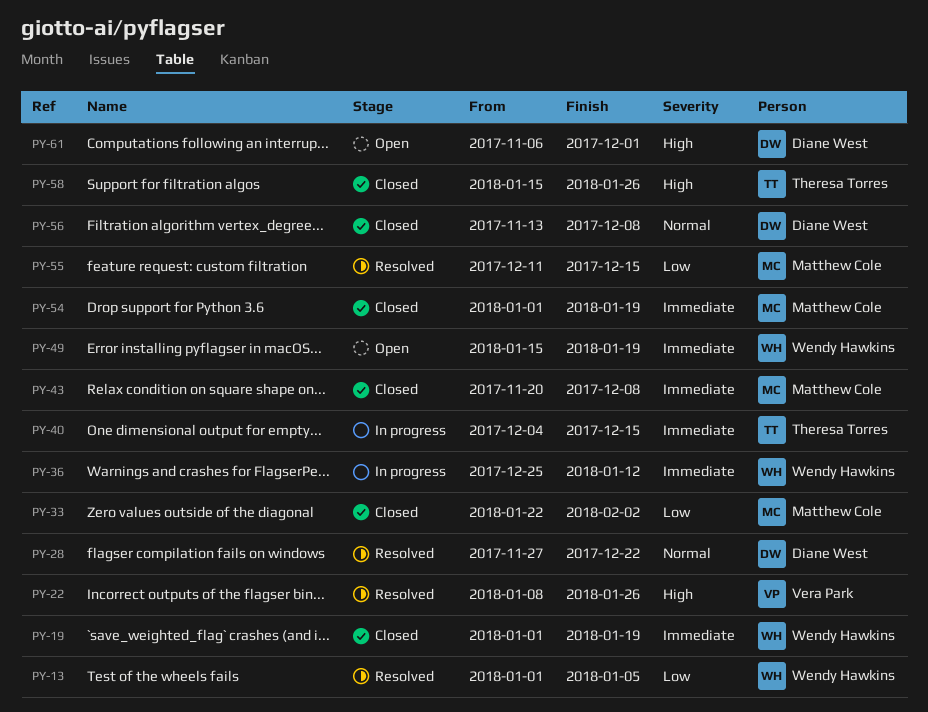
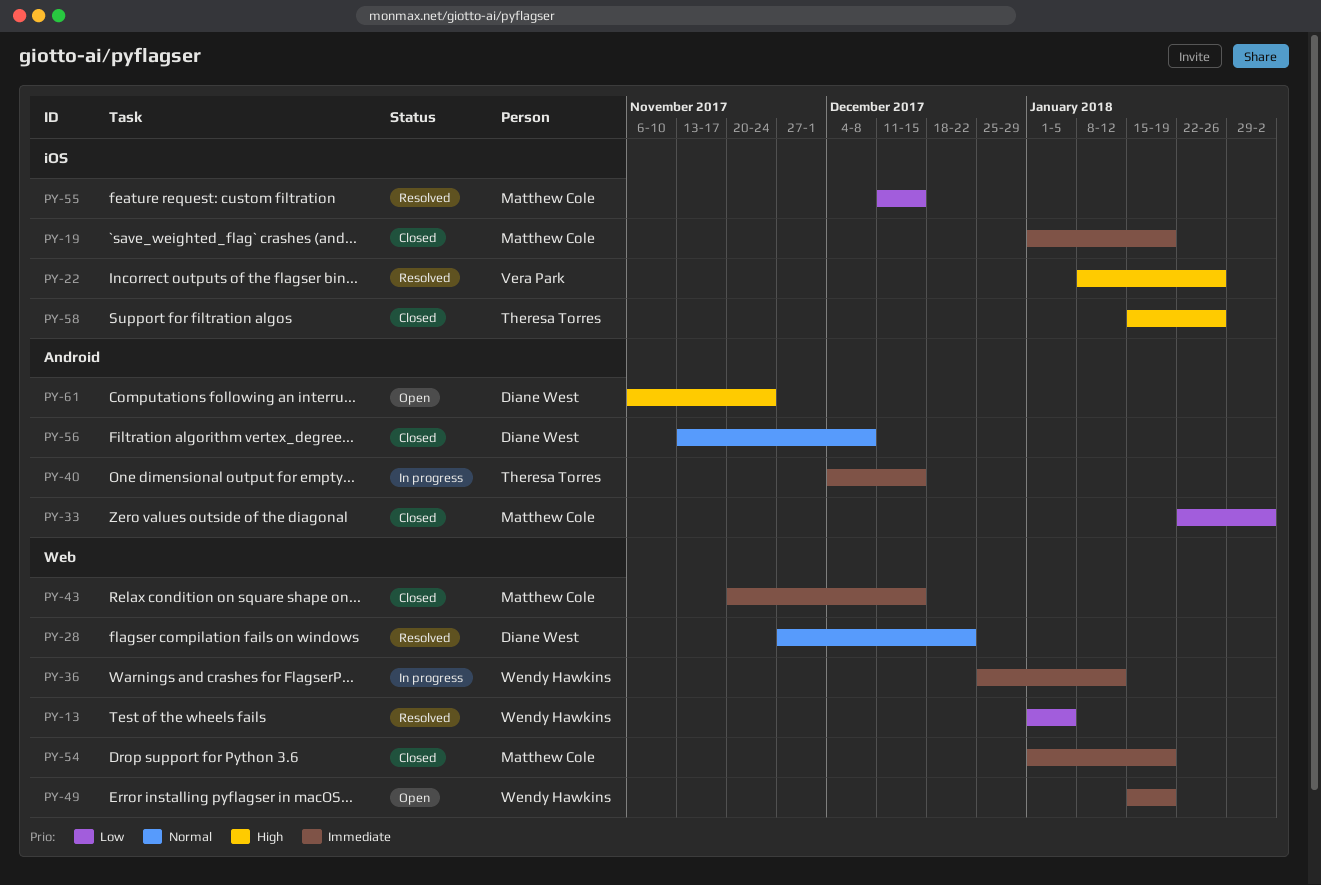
PY-19, owner: Wendy Hawkins -> Matthew Cole
PY-43, due: Dec 8 -> Dec 15
PY-61, due: Dec 1 -> Nov 24

